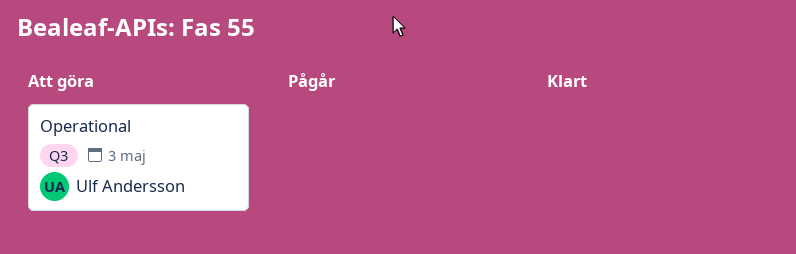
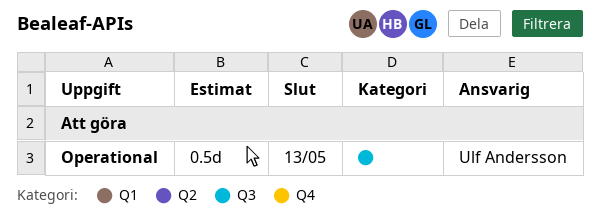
Operational, due: May 3 -> May 13

